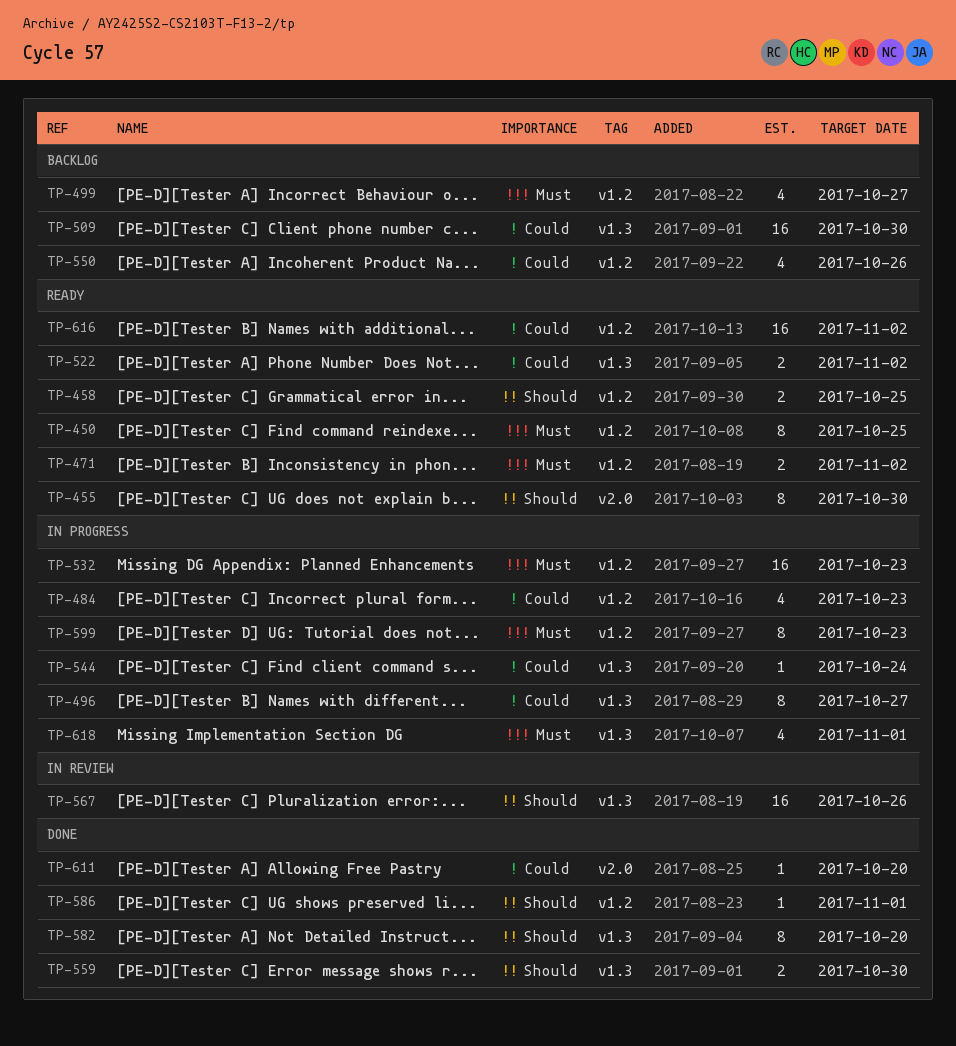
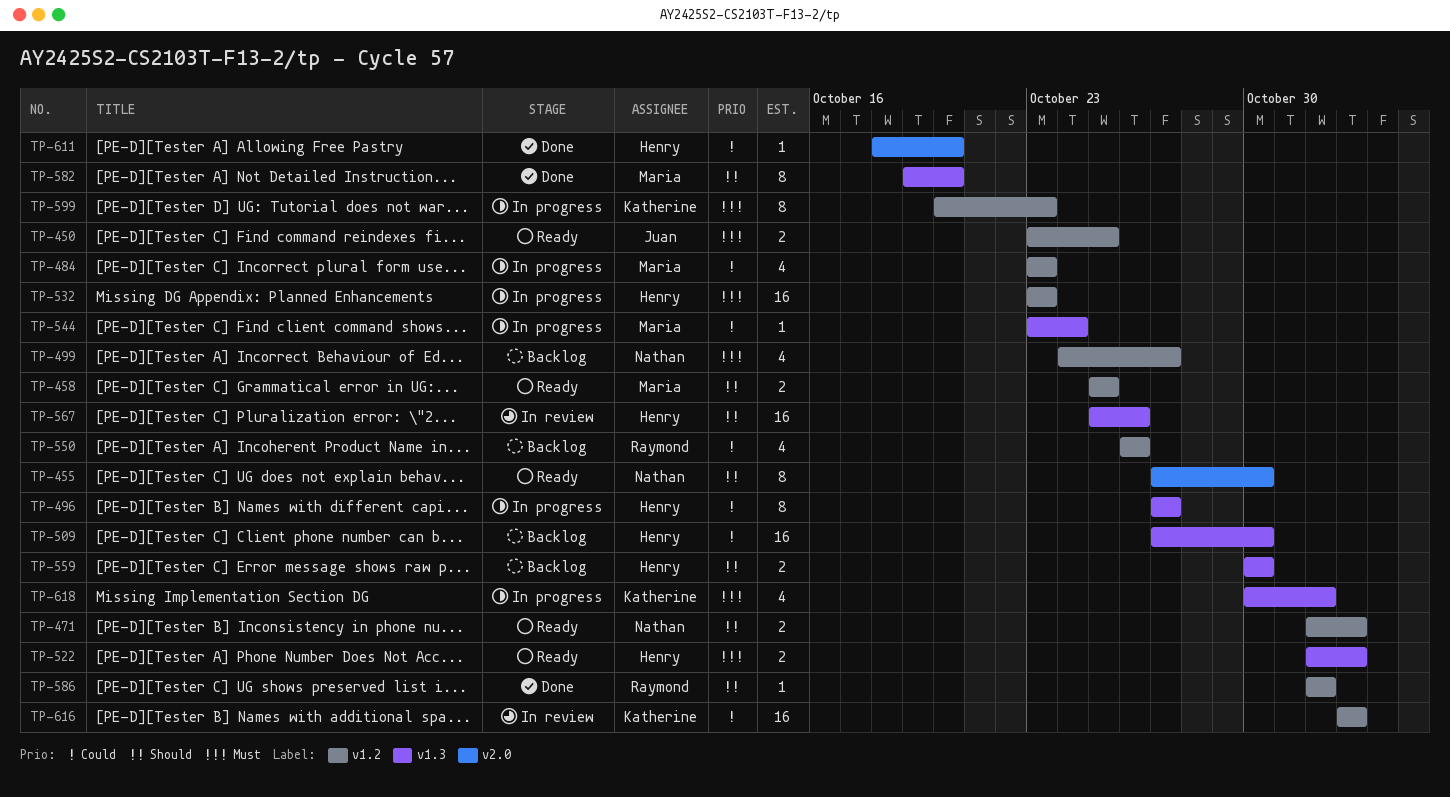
TP-450, estimate: 8 -> 2
TP-471, priority: Must -> Should
TP-522, priority: Could -> Must
TP-559, status: Done -> Backlog
TP-616, status: Ready -> In review

